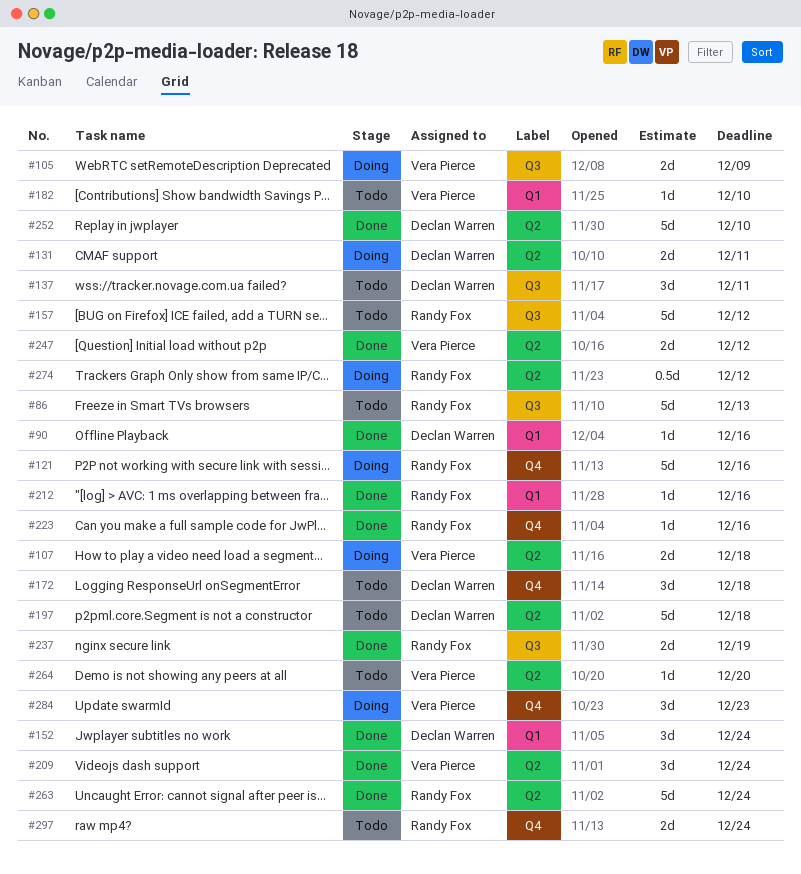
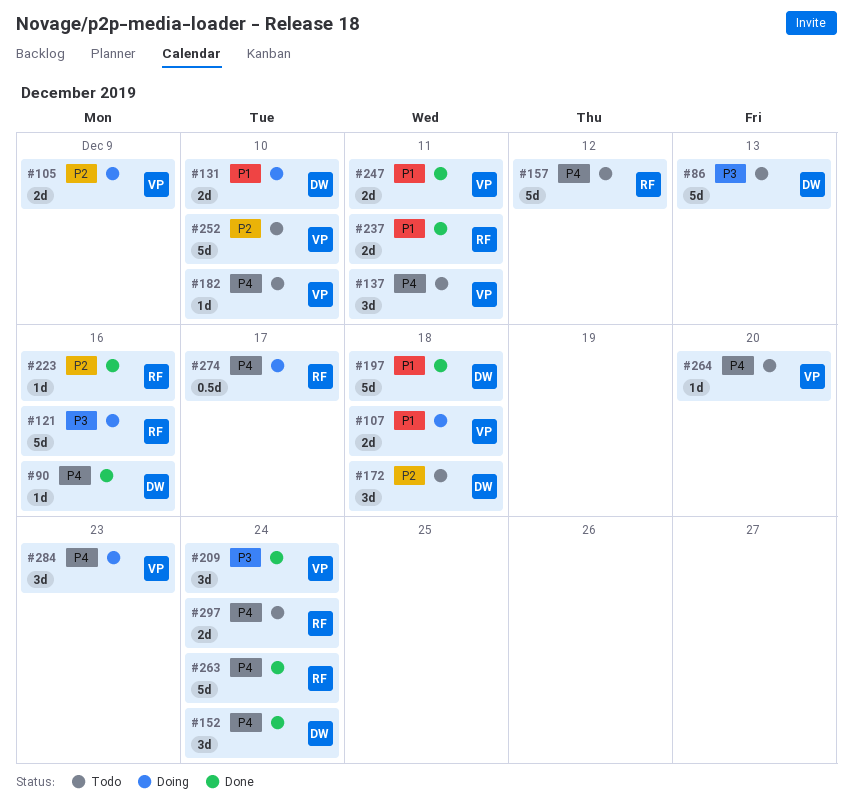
#86, owner: Randy Fox -> Declan Warren
#131, due: Dec 11 -> Dec 10
#137, owner: Declan Warren -> Vera Pierce
#197, status: Todo -> Done
#212: present -> none
#237, due: Dec 19 -> Dec 11
#247, due: Dec 12 -> Dec 11
#252, status: Done -> Todo
#252, owner: Declan Warren -> Vera Pierce
#274, due: Dec 12 -> Dec 17

